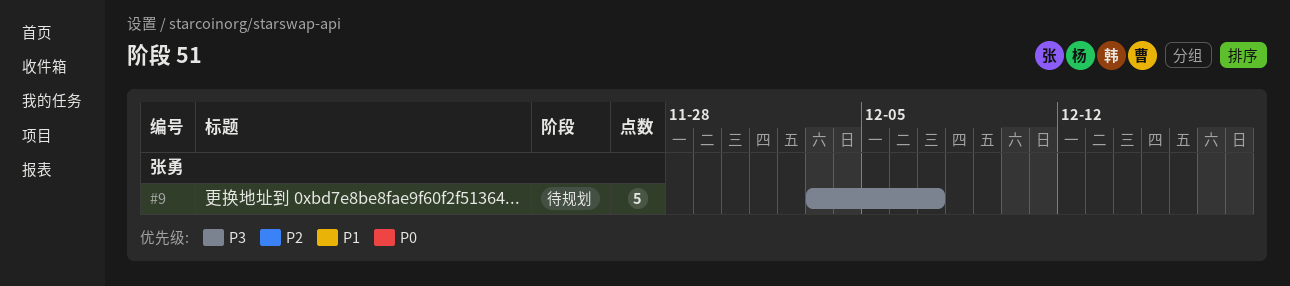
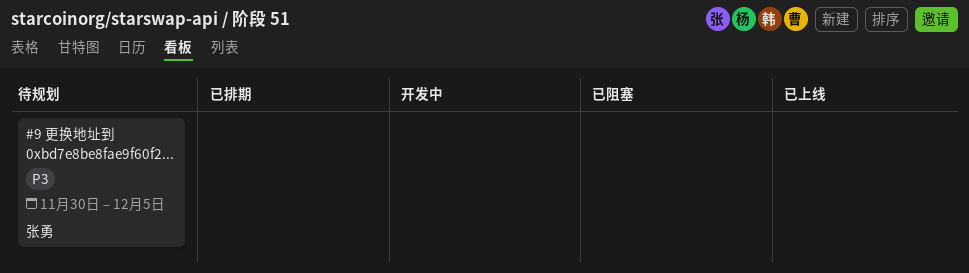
#9, start: Dec 3 -> Nov 30
#9, due: Dec 7 -> Dec 5

